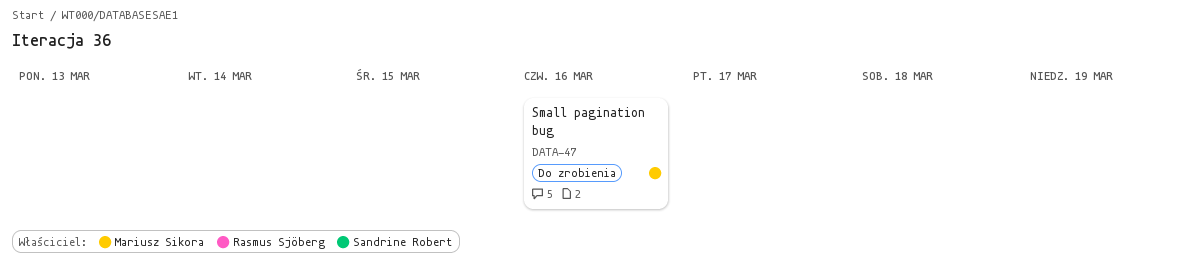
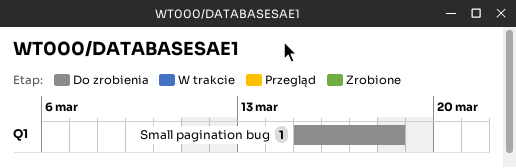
Small pagination bug, due: Mar 16 -> Mar 18

